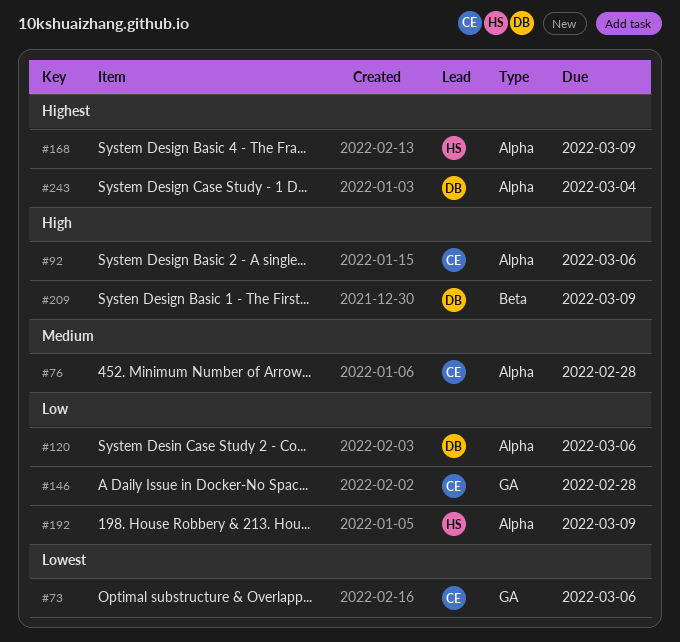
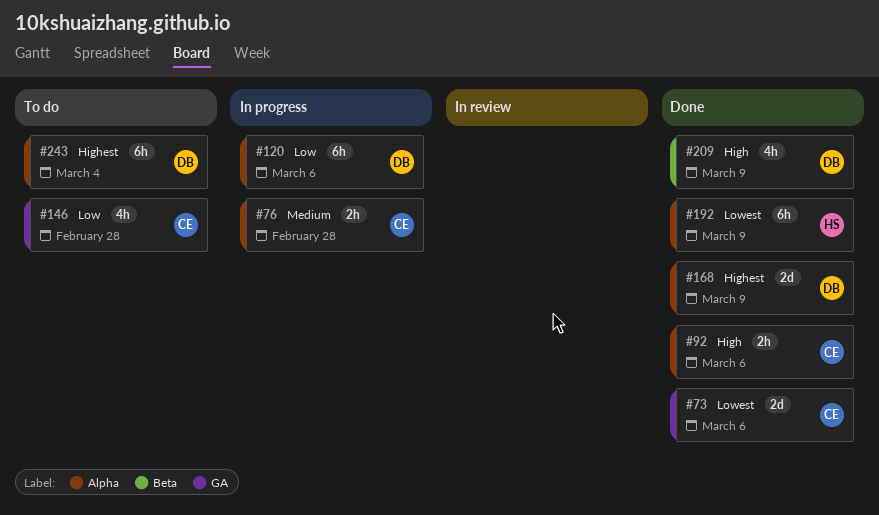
#168, owner: HS -> DB
#192, priority: Low -> Lowest

